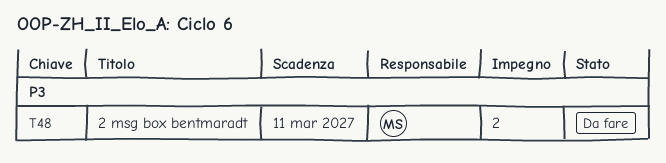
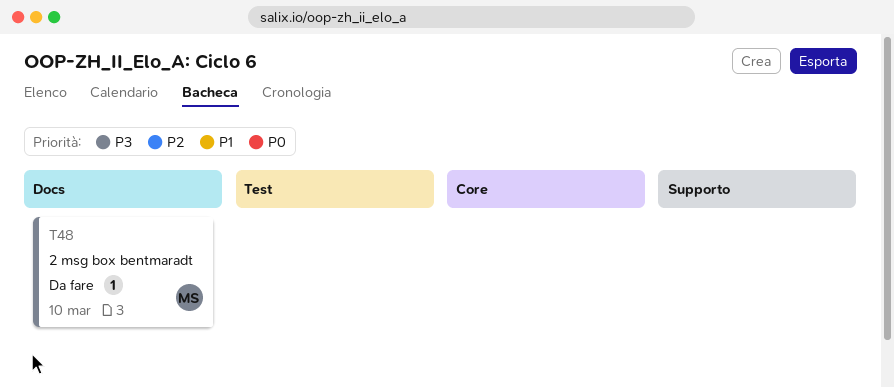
T48, estimate: 2 -> 1
T48, due: Mar 11 -> Mar 10

